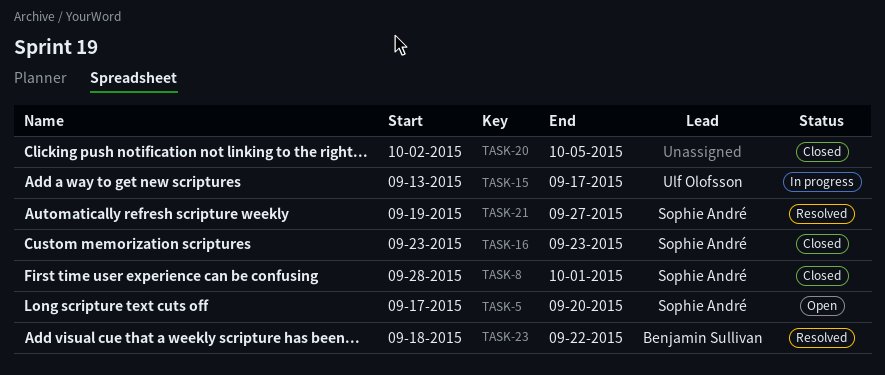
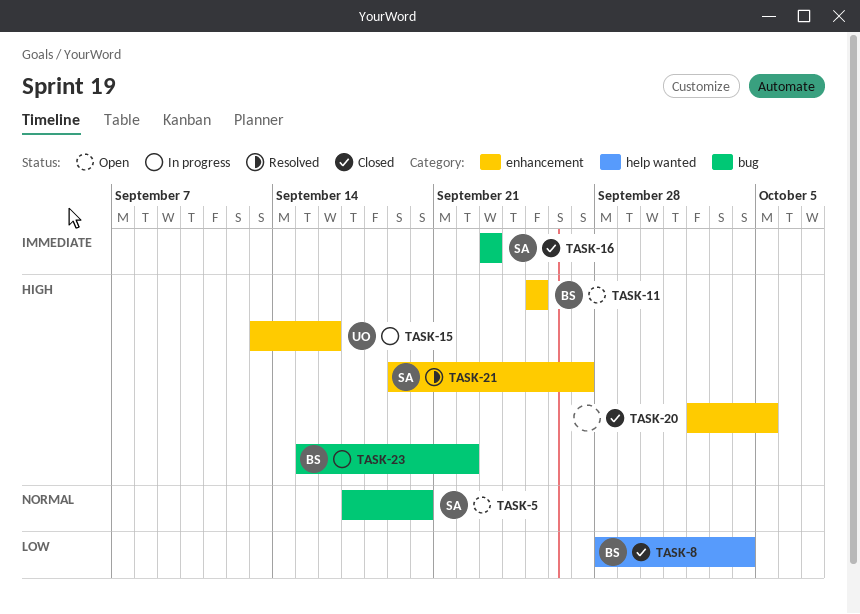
TASK-8, owner: Sophie André -> Benjamin Sullivan
TASK-8, due: Oct 1 -> Oct 4
TASK-11: none -> present
TASK-15, due: Sep 17 -> Sep 16
TASK-23, status: Resolved -> In progress
TASK-23, start: Sep 18 -> Sep 15

